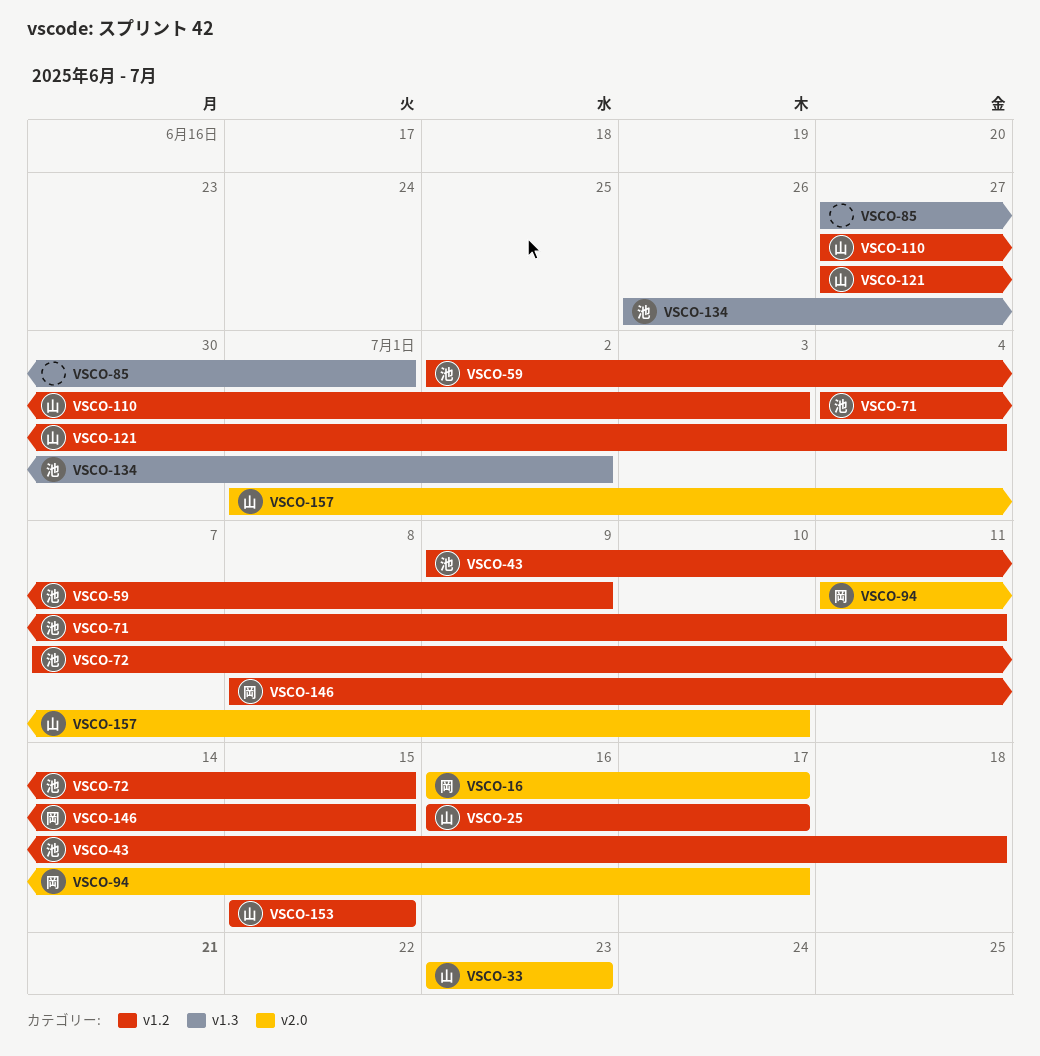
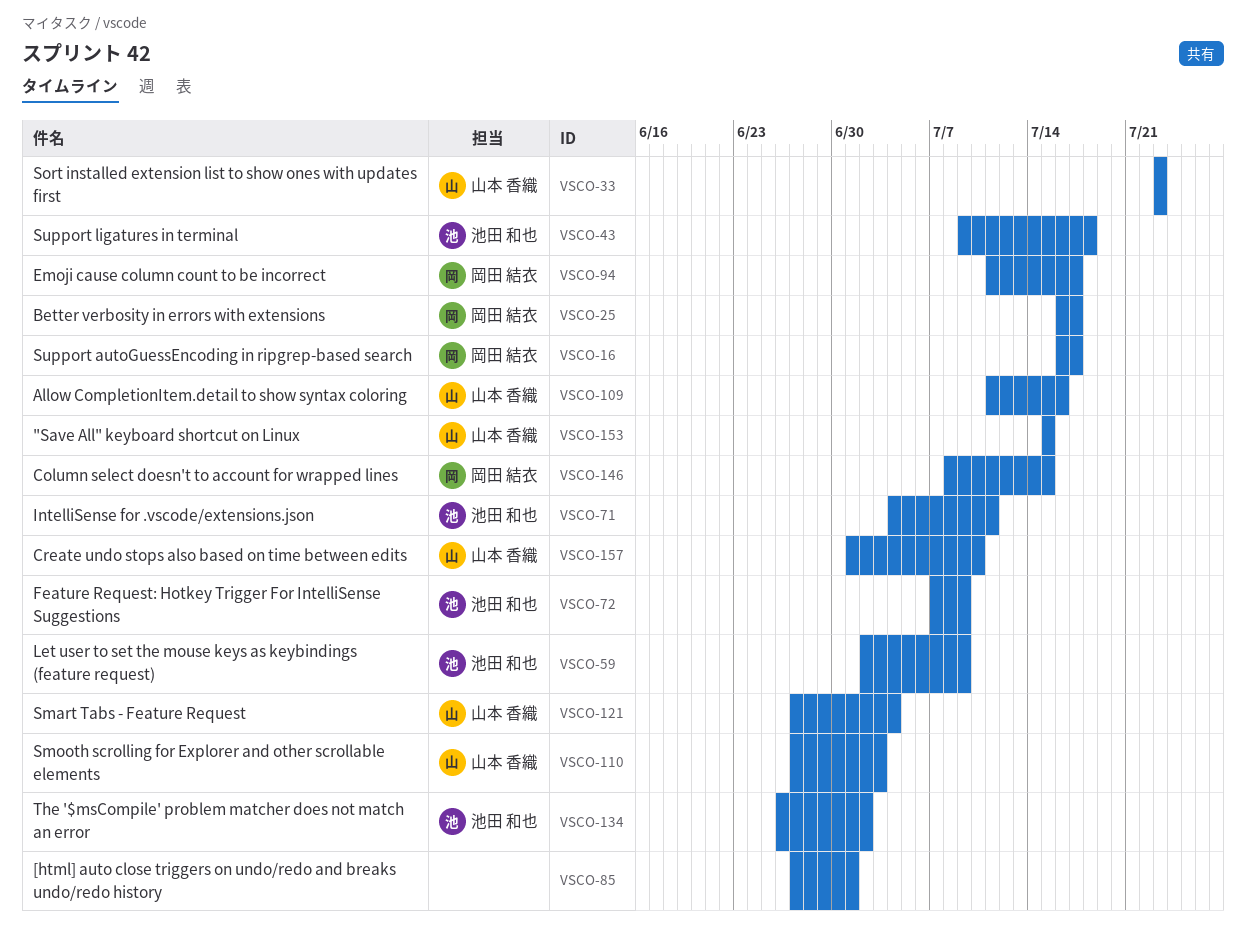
VSCO-25, owner: 山本 香織 -> 岡田 結衣
VSCO-72, due: Jul 15 -> Jul 9
VSCO-109: none -> present

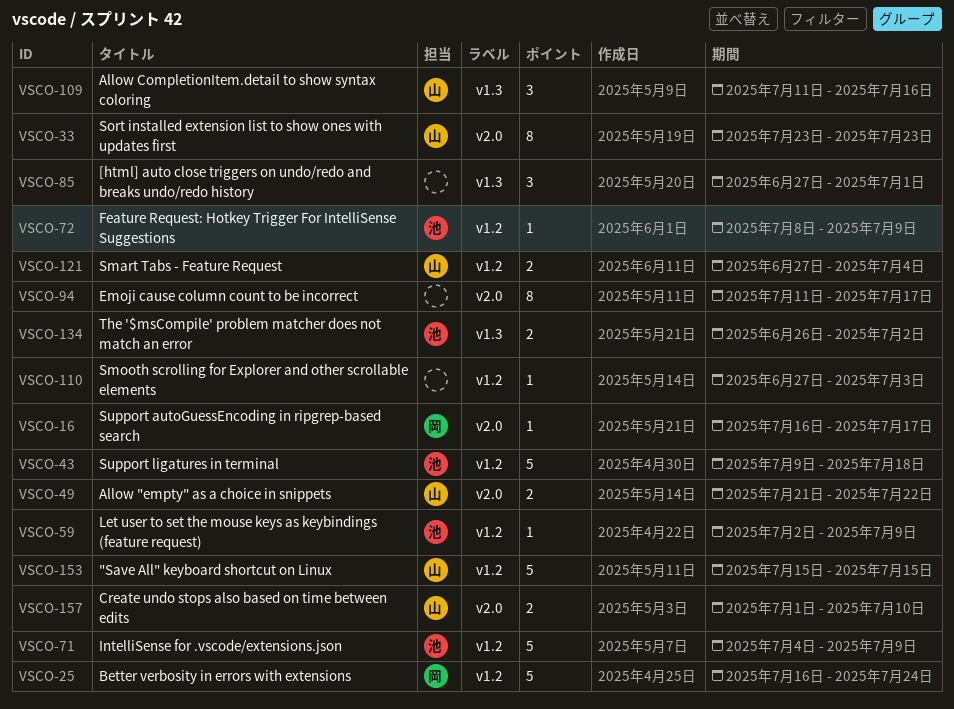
VSCO-25, due: Jul 17 -> Jul 24
VSCO-49: none -> present
VSCO-71, due: Jul 11 -> Jul 9
VSCO-72, start: Jul 7 -> Jul 8
VSCO-94, owner: 岡田 結衣 -> none
VSCO-110, owner: 山本 香織 -> none
VSCO-146: present -> none

